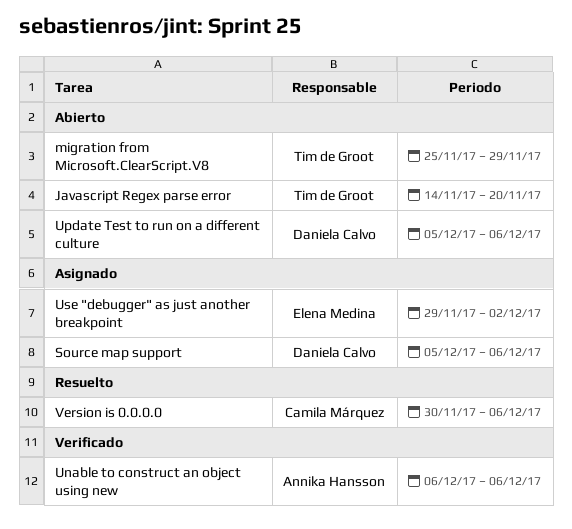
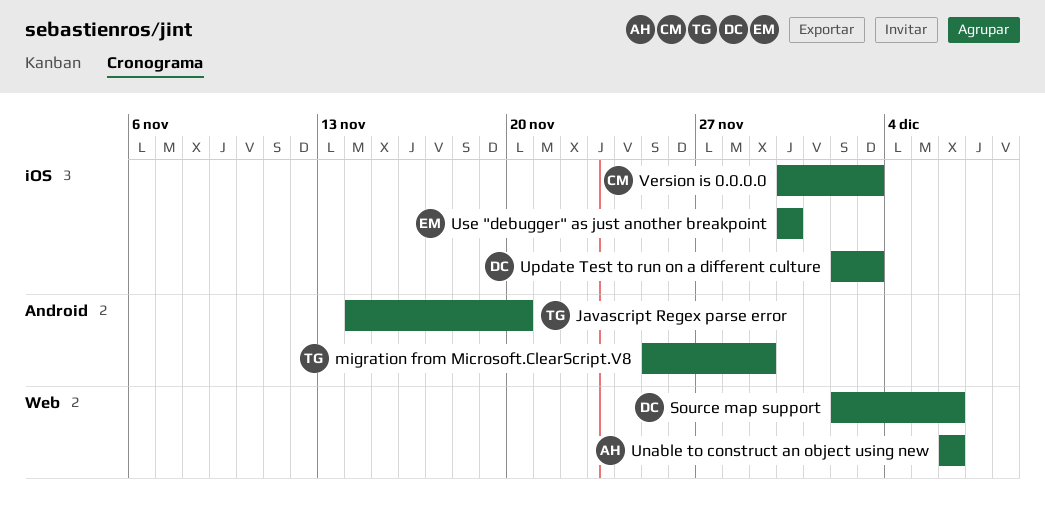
Source map support, start: Dec 5 -> Dec 2
Update Test to run on a different culture, start: Dec 5 -> Dec 2
Update Test to run on a different culture, due: Dec 6 -> Dec 3
Use "debugger" as just another breakpoint, start: Nov 29 -> Nov 30
Use "debugger" as just another breakpoint, due: Dec 2 -> Nov 30
Version is 0.0.0.0, due: Dec 6 -> Dec 3

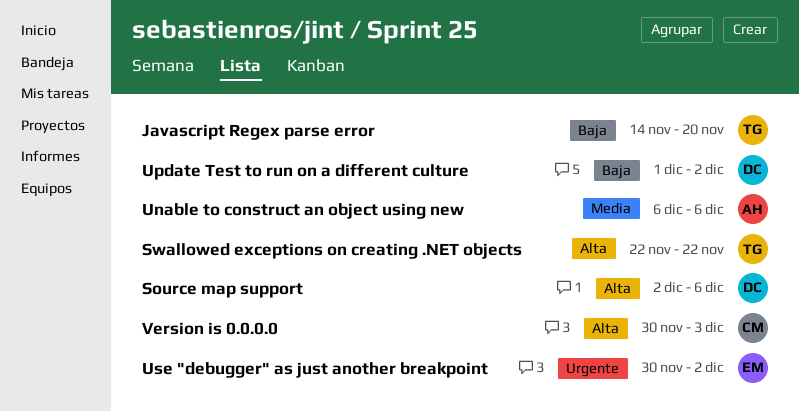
migration from Microsoft.ClearScript.V8: present -> none
Swallowed exceptions on creating .NET objects: none -> present
Update Test to run on a different culture, start: Dec 2 -> Dec 1
Update Test to run on a different culture, due: Dec 3 -> Dec 2
Use "debugger" as just another breakpoint, due: Nov 30 -> Dec 2

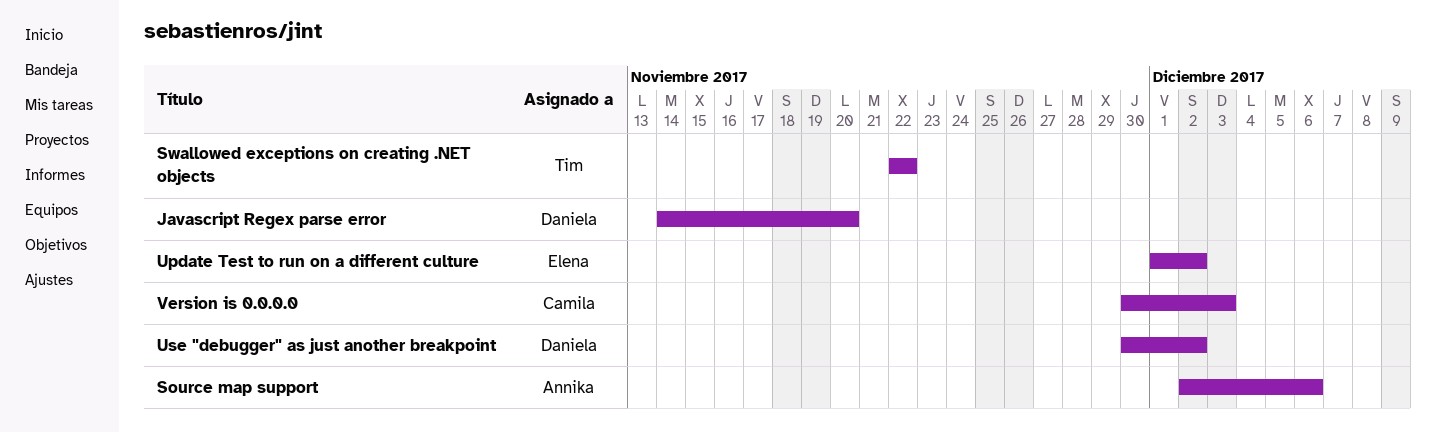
Javascript Regex parse error, owner: Tim -> Daniela
Source map support, owner: Daniela -> Annika
Unable to construct an object using new: present -> none
Update Test to run on a different culture, owner: Daniela -> Elena
Use "debugger" as just another breakpoint, owner: Elena -> Daniela

